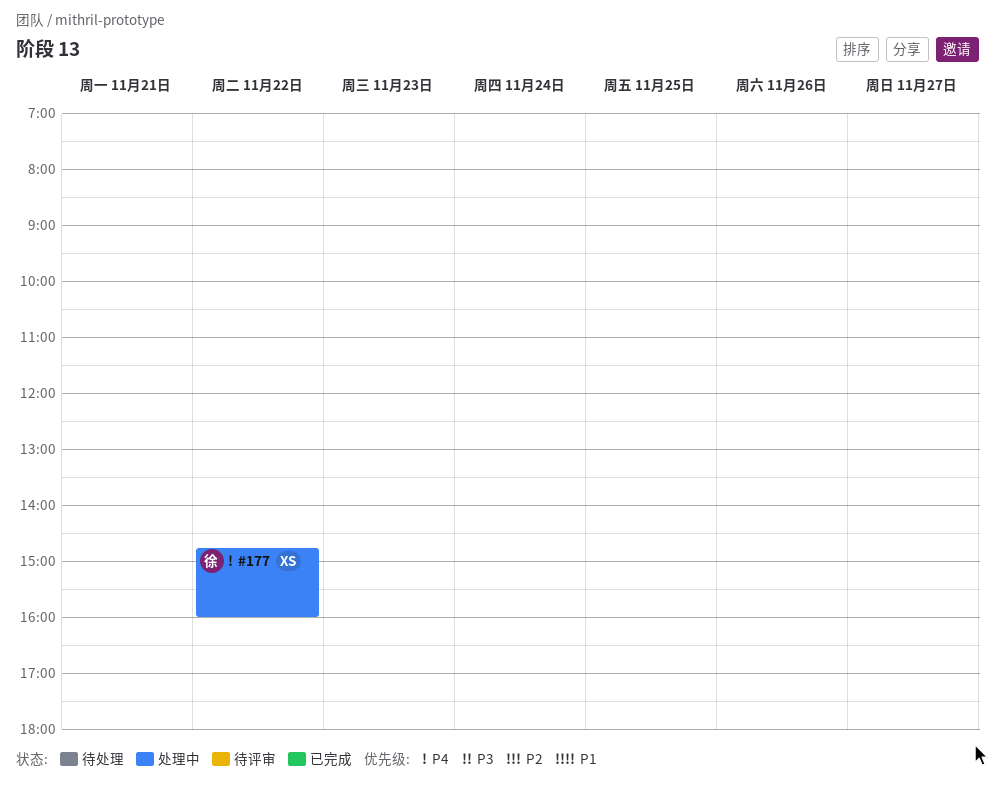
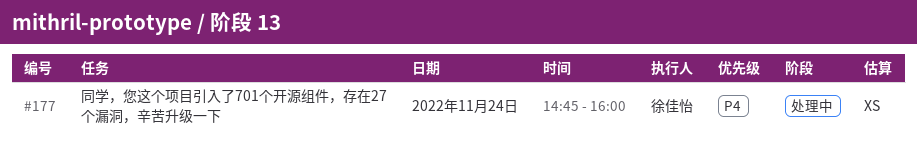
#177, day: Nov 22 -> Nov 24

